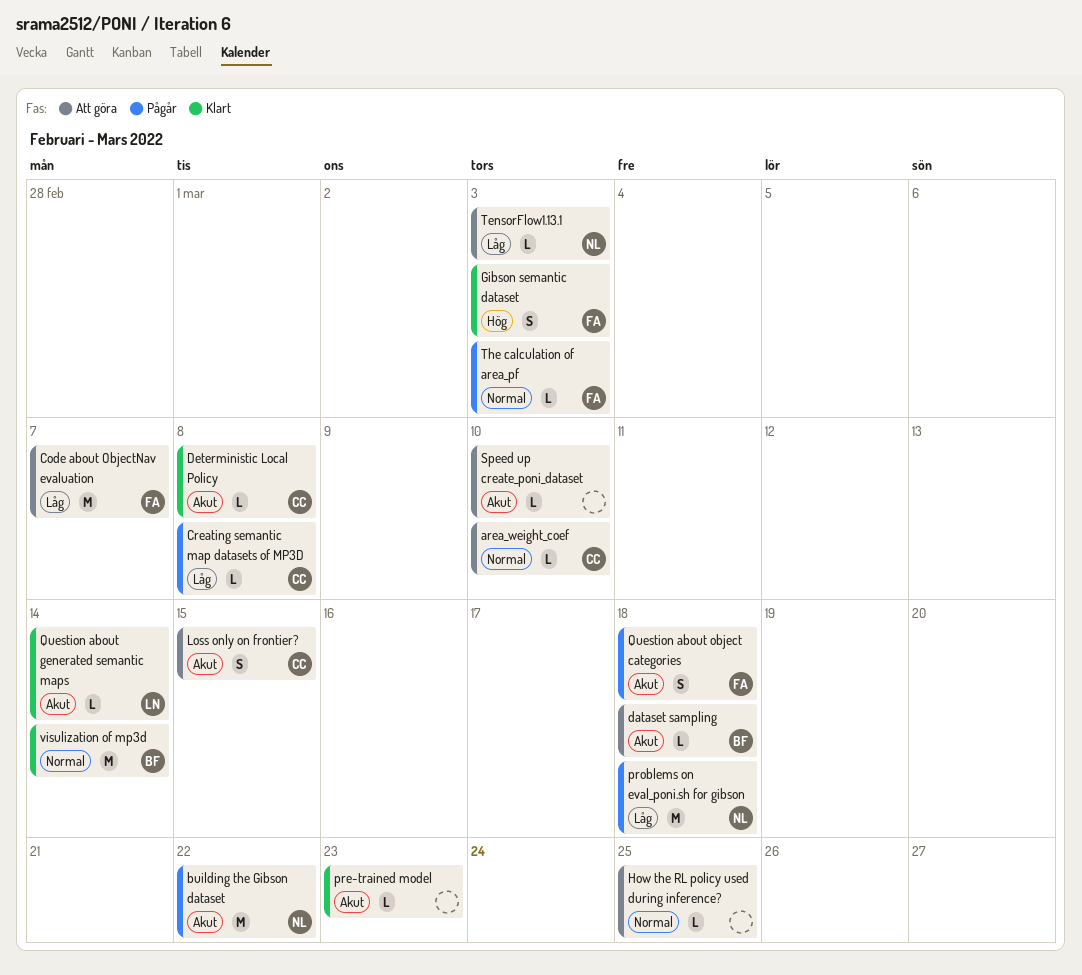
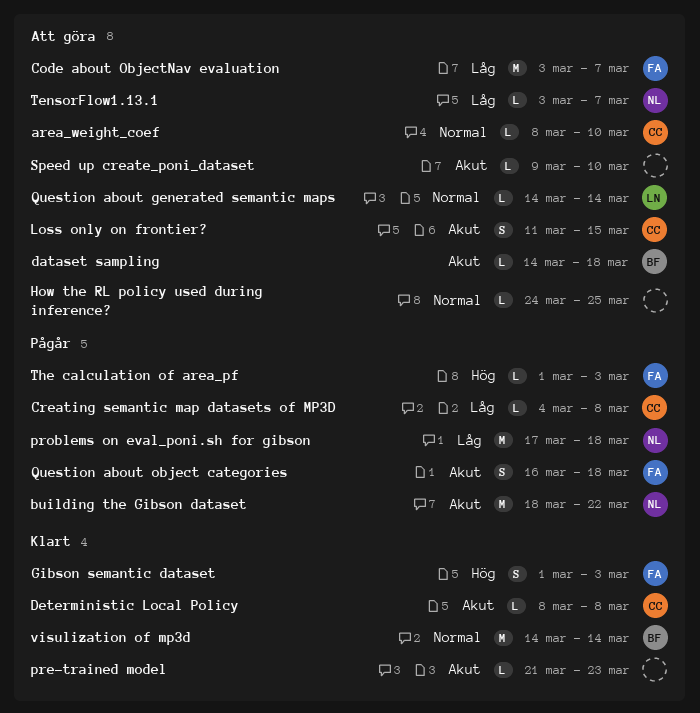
Question about generated semantic maps, status: Klart -> Att göra
Question about generated semantic maps, priority: Akut -> Normal
TensorFlow1.13.1, due: Mar 3 -> Mar 7
The calculation of area_pf, priority: Normal -> Hög

